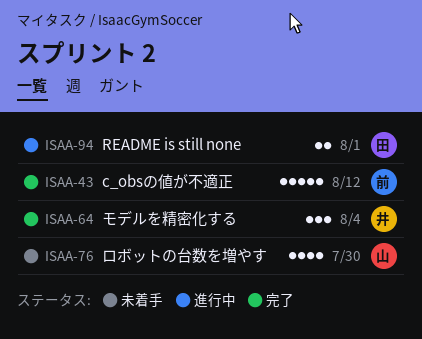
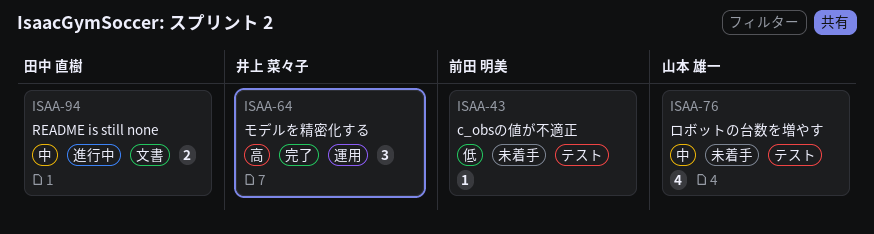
ISAA-43, status: 完了 -> 未着手
ISAA-43, estimate: 5 -> 1

